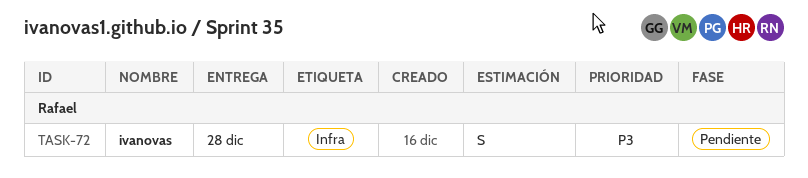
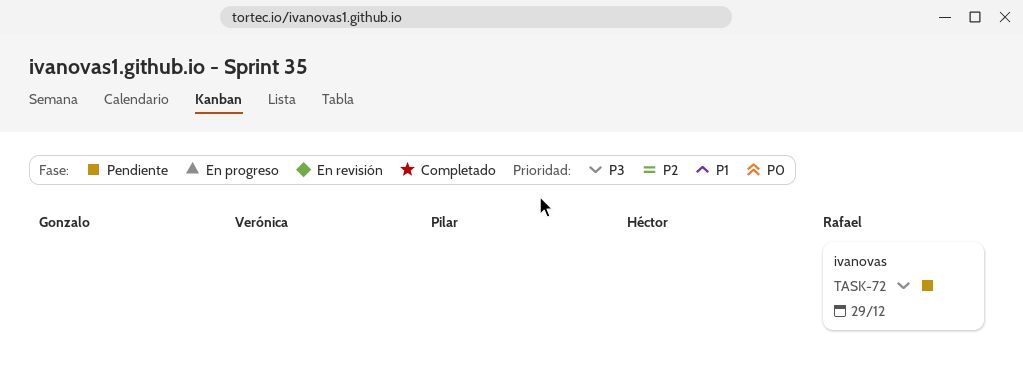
TASK-72, due: Dec 28 -> Dec 29

